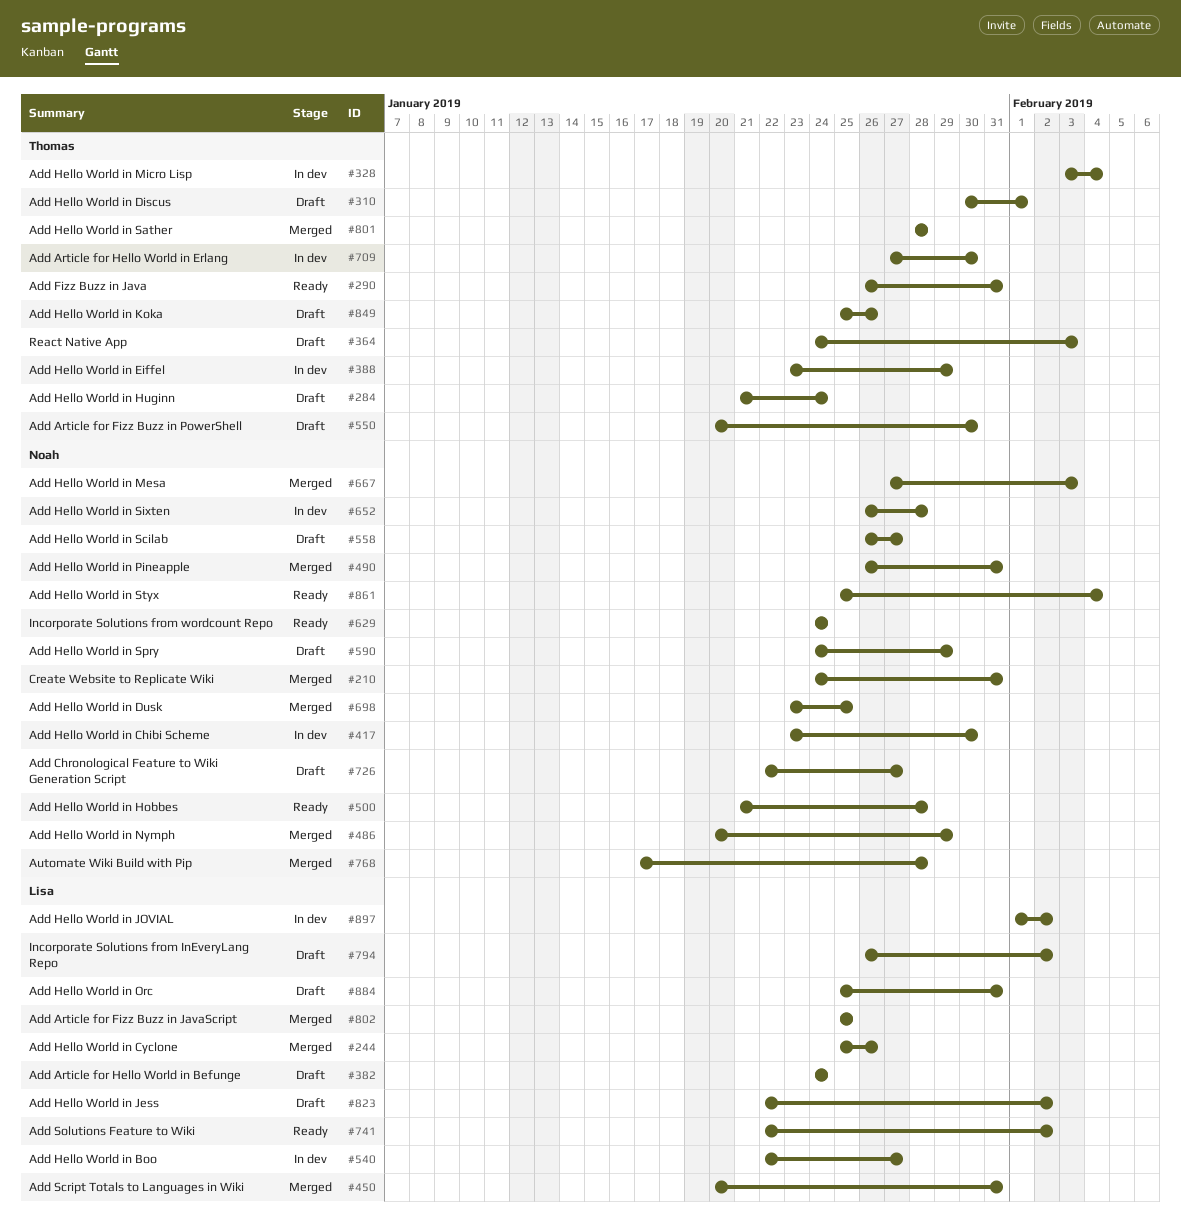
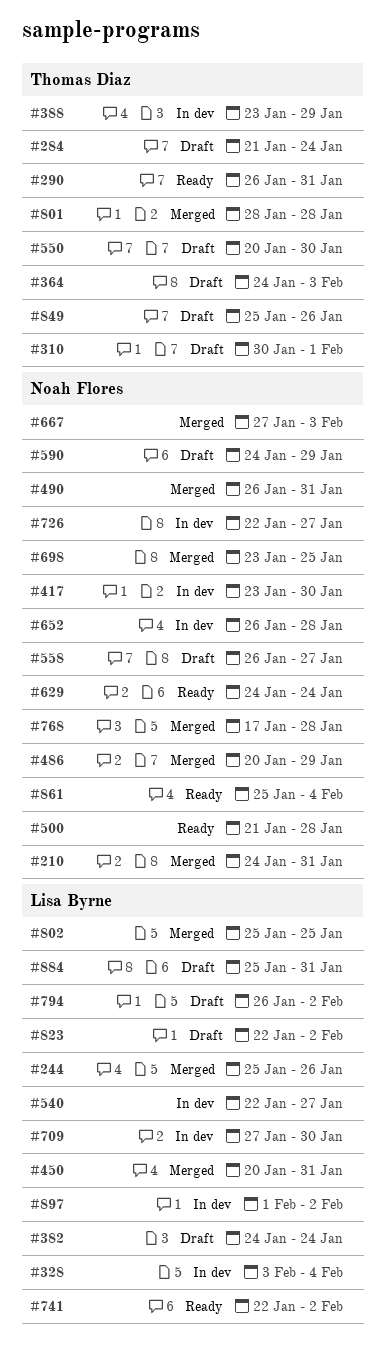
#328, owner: Thomas Diaz -> Lisa Byrne
#709, owner: Thomas Diaz -> Lisa Byrne
#726, status: Draft -> In dev

